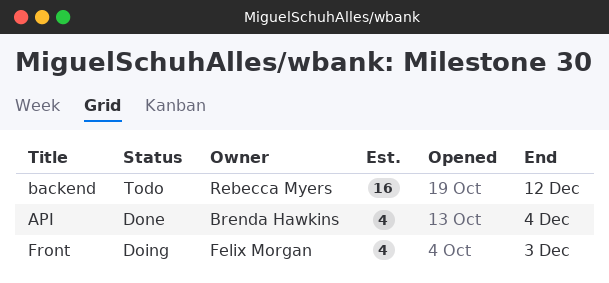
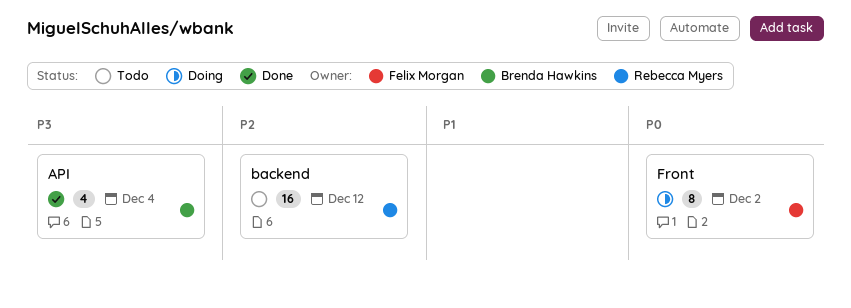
Front, estimate: 4 -> 8
Front, due: Dec 3 -> Dec 2

